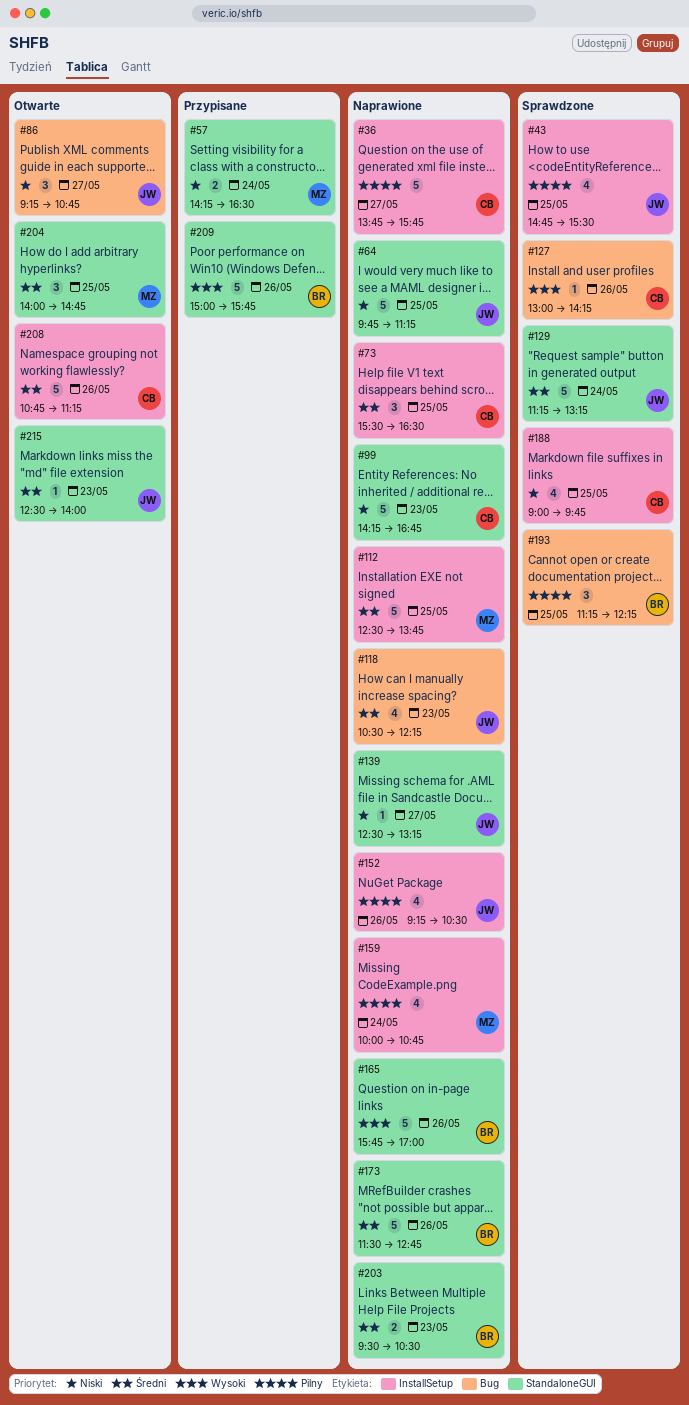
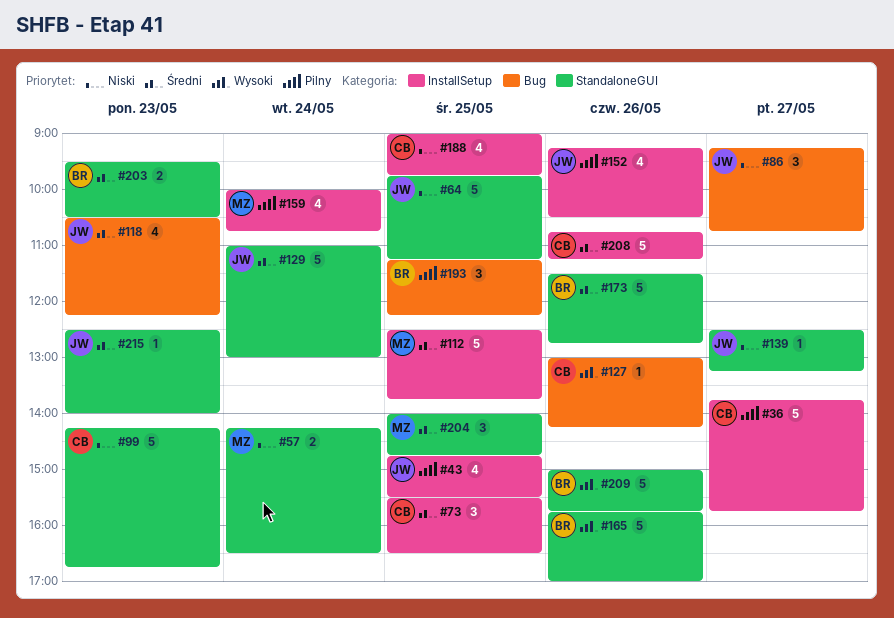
#129, begins: 11:15 -> 11:00
#129, ends: 13:15 -> 13:00

